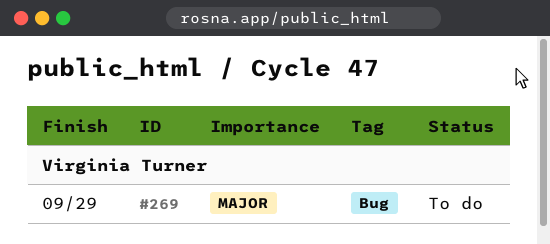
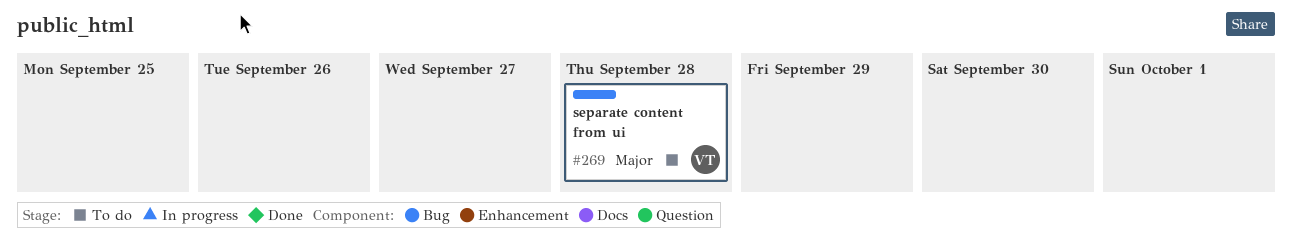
#269, due: Sep 29 -> Sep 28

